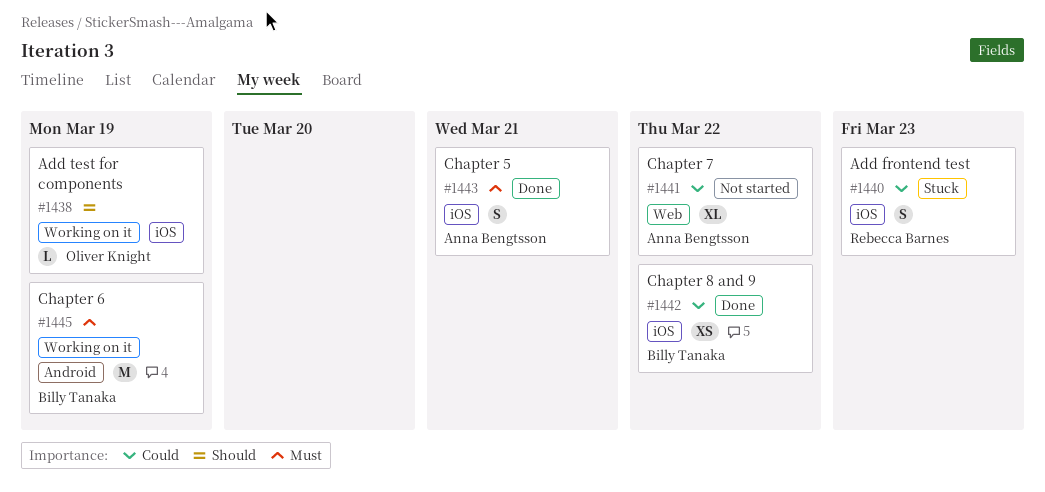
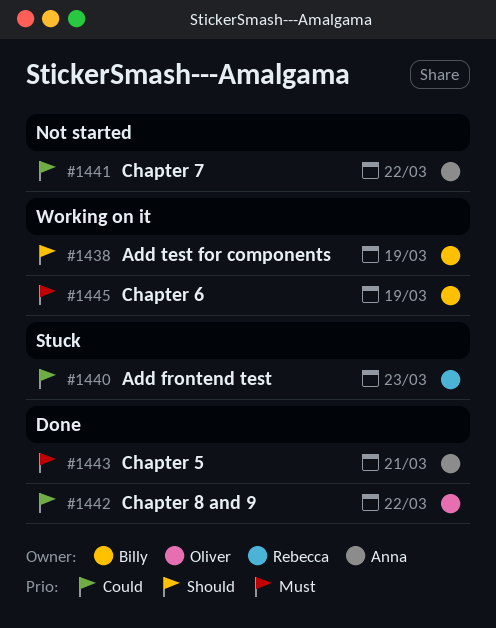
#1438, owner: Oliver Knight -> Billy Tanaka
#1442, owner: Billy Tanaka -> Oliver Knight

